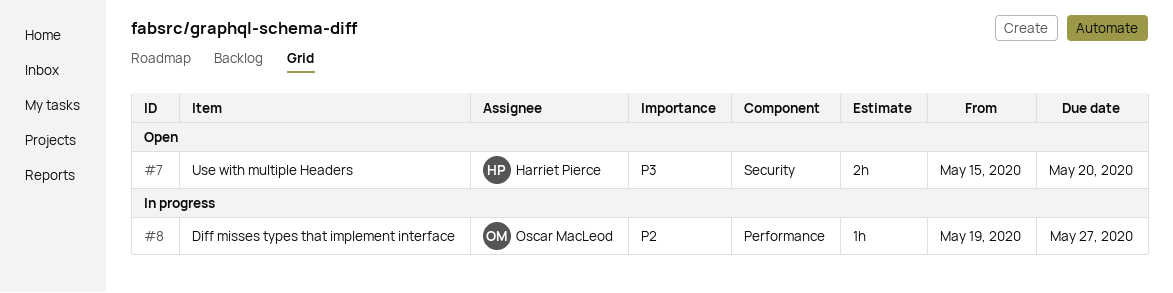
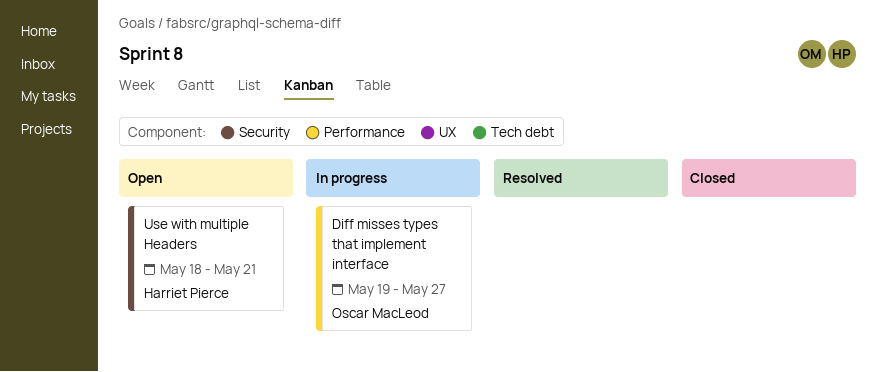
Use with multiple Headers, start: May 15 -> May 18
Use with multiple Headers, due: May 20 -> May 21

